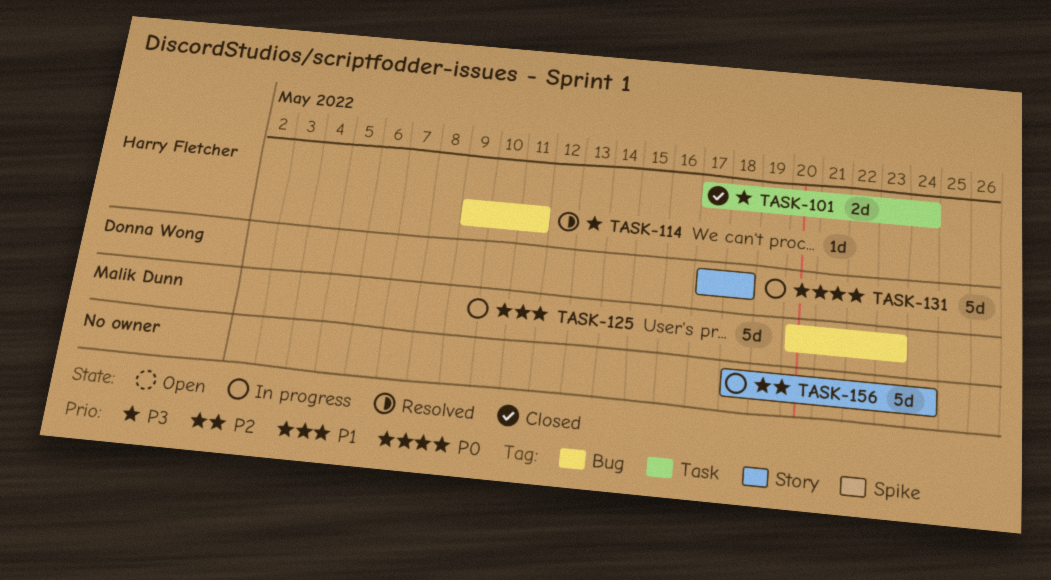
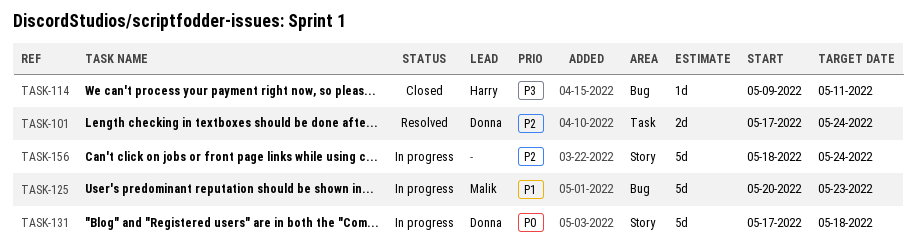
TASK-101, status: Closed -> Resolved
TASK-101, owner: Harry Fletcher -> Donna Wong
TASK-101, priority: P3 -> P2
TASK-114, status: Resolved -> Closed

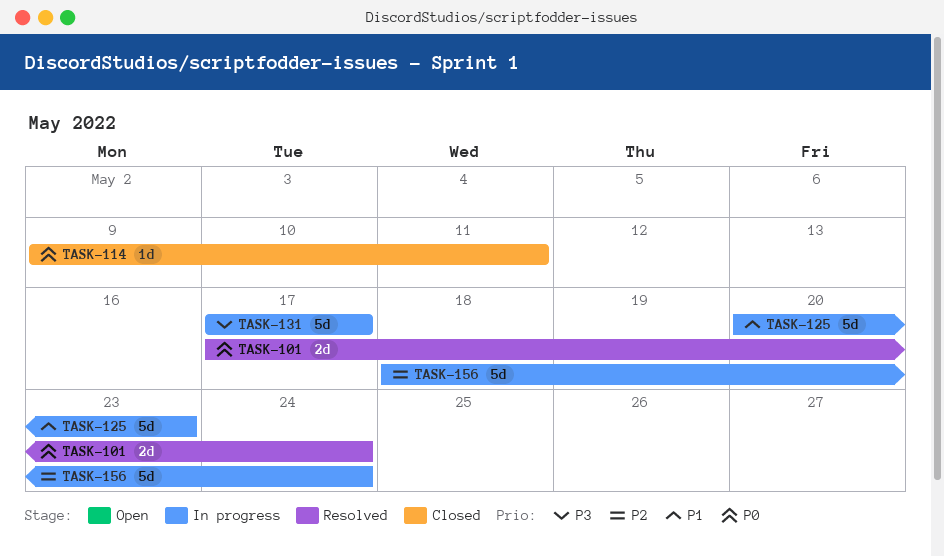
TASK-101, priority: P2 -> P0
TASK-114, priority: P3 -> P0
TASK-131, priority: P0 -> P3
TASK-131, due: May 18 -> May 17

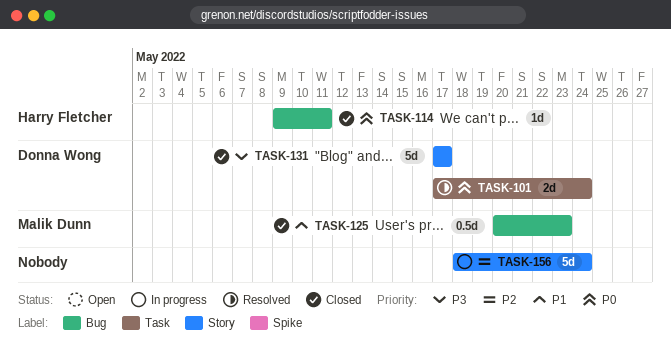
TASK-125, status: In progress -> Closed
TASK-125, estimate: 5d -> 0.5d
TASK-131, status: In progress -> Closed

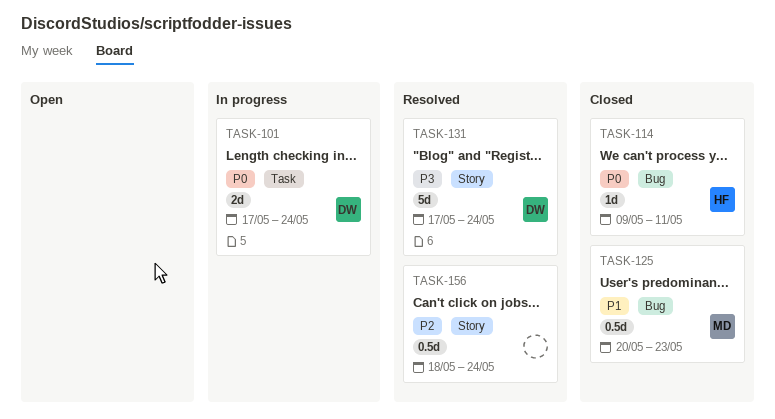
TASK-101, status: Resolved -> In progress
TASK-131, status: Closed -> Resolved
TASK-131, due: May 17 -> May 24
TASK-156, status: In progress -> Resolved
TASK-156, estimate: 5d -> 0.5d

